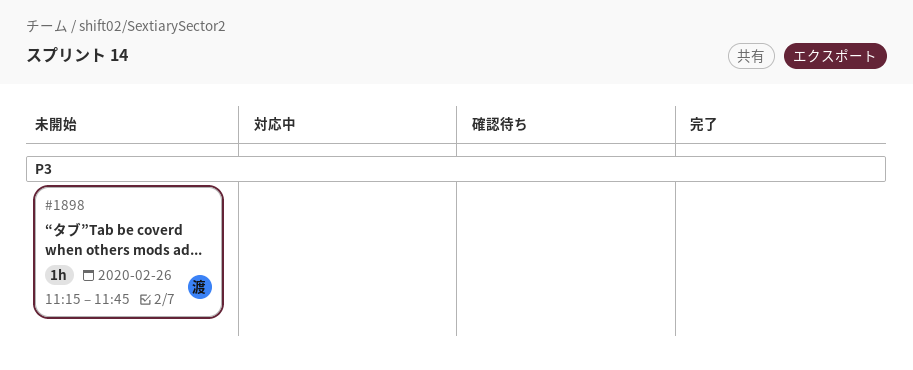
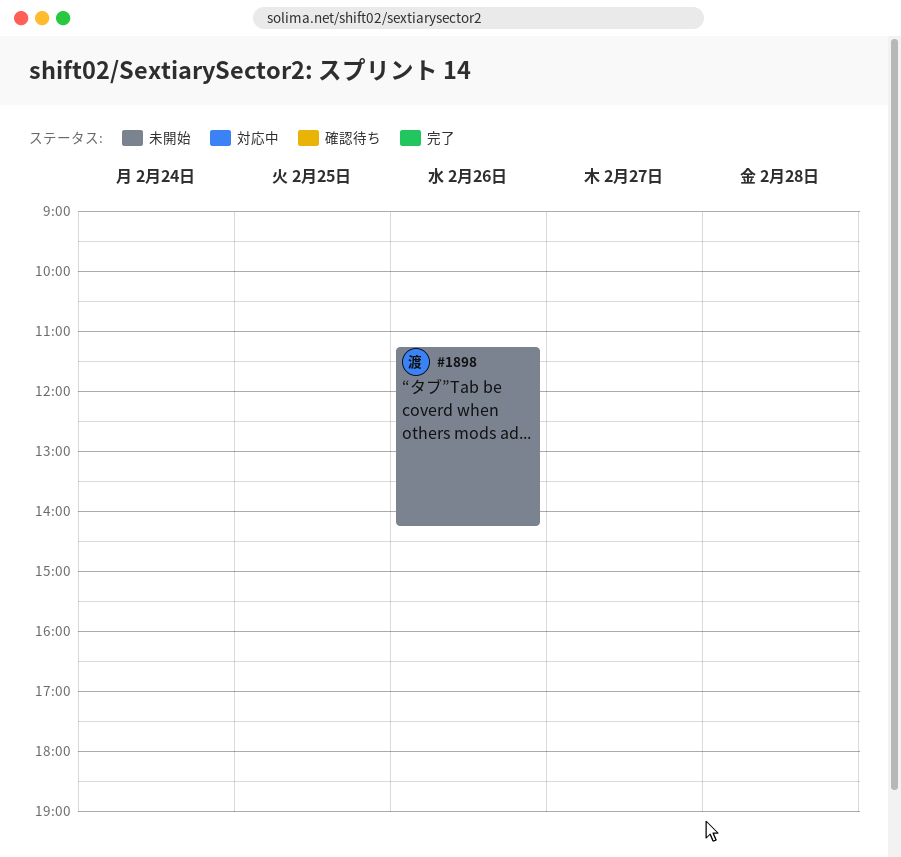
#1898, ends: 11:45 -> 14:15

